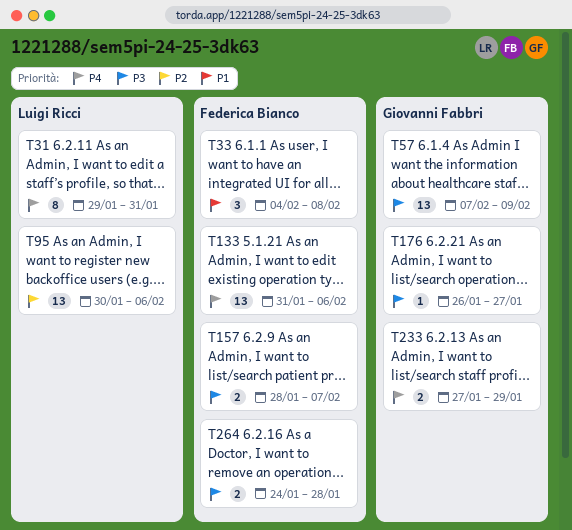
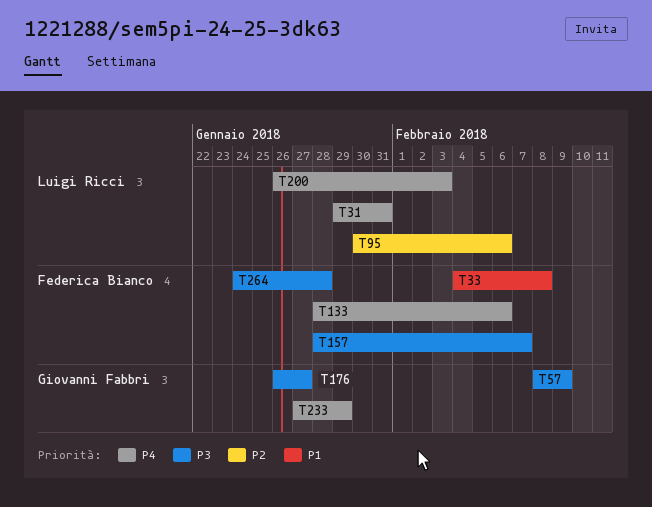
T57, start: Feb 7 -> Feb 8
T133, start: Jan 31 -> Jan 28
T200: none -> present

